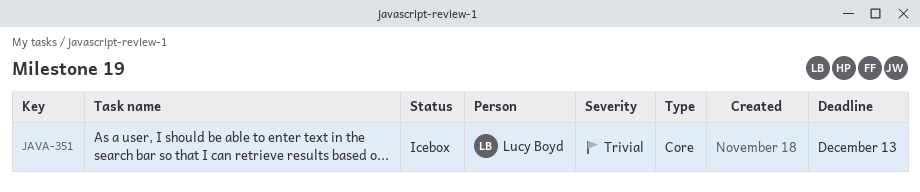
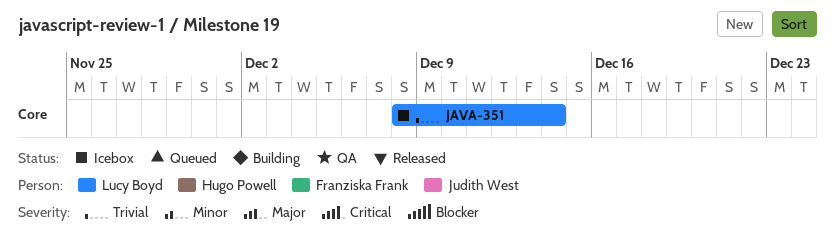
JAVA-351, due: Dec 13 -> Dec 14

